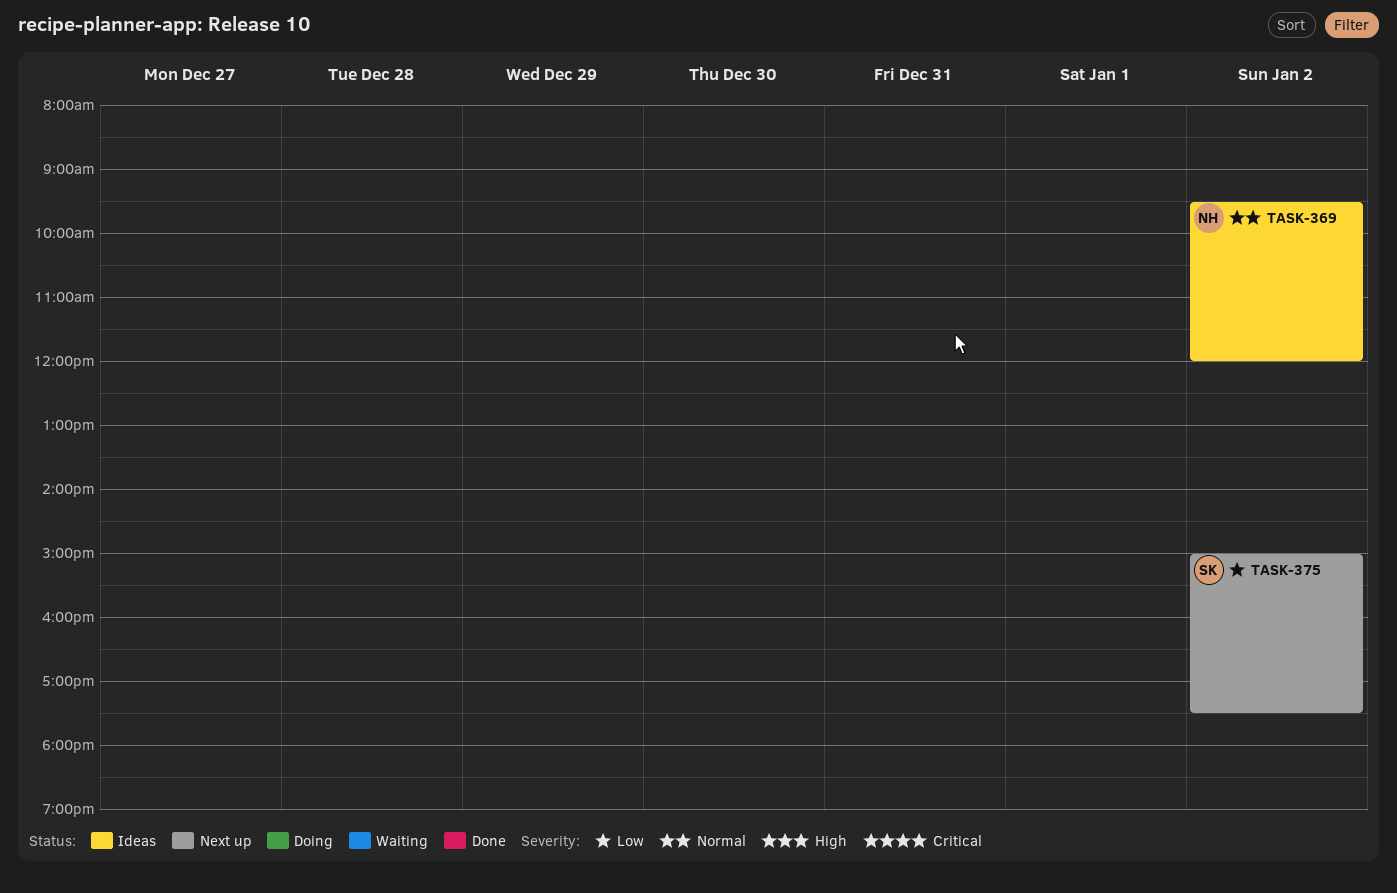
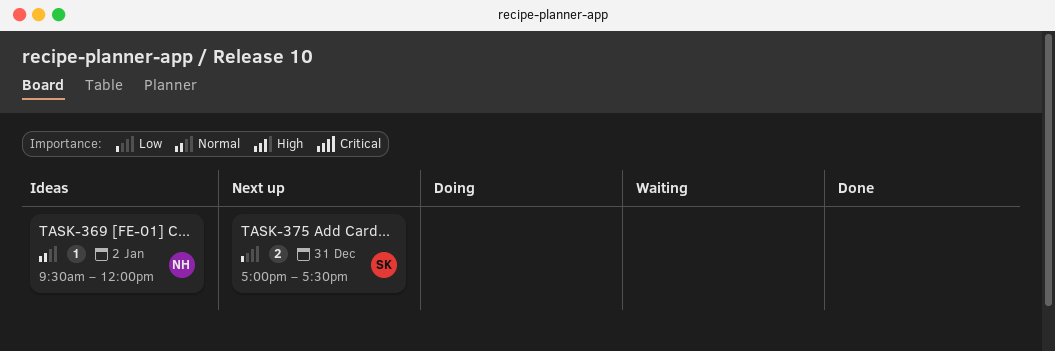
TASK-375, day: Jan 2 -> Dec 31
TASK-375, begins: 15:00 -> 17:00

